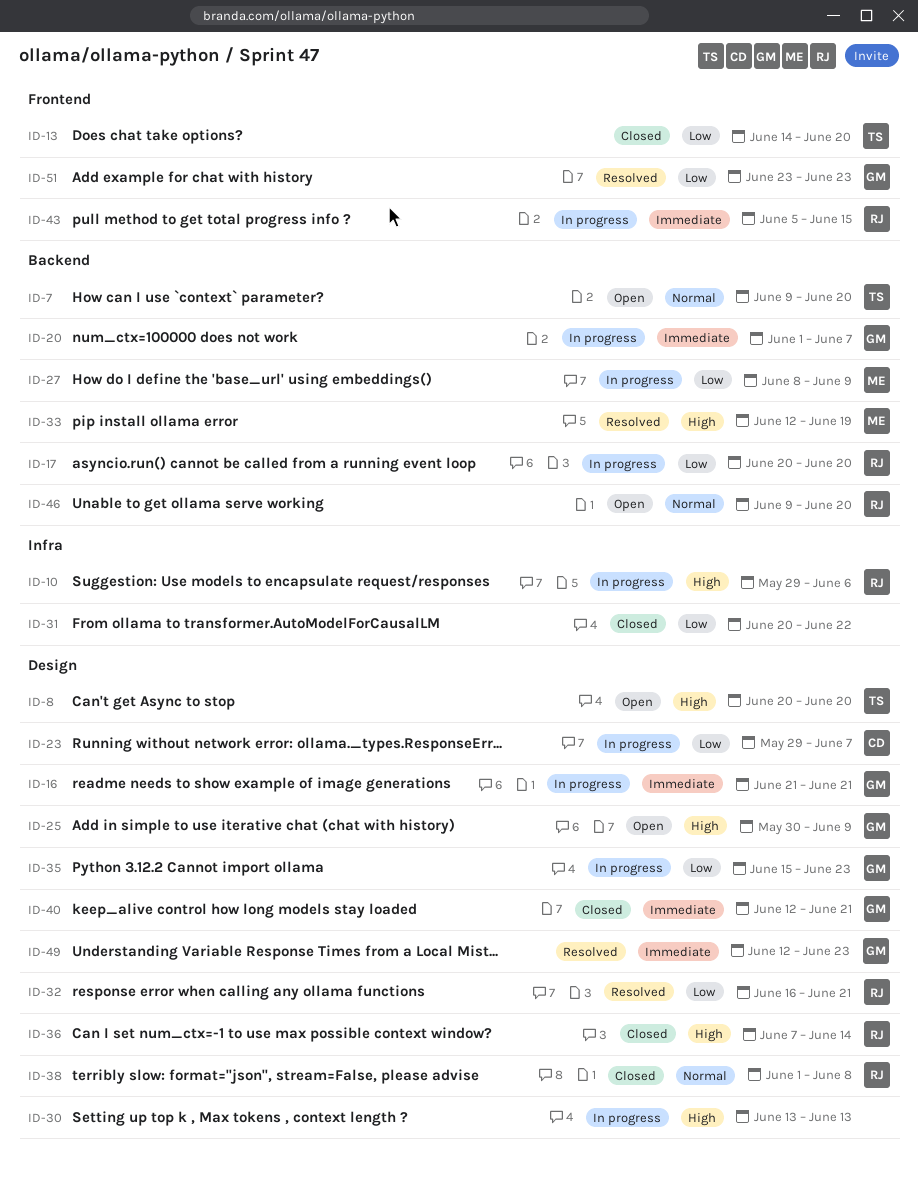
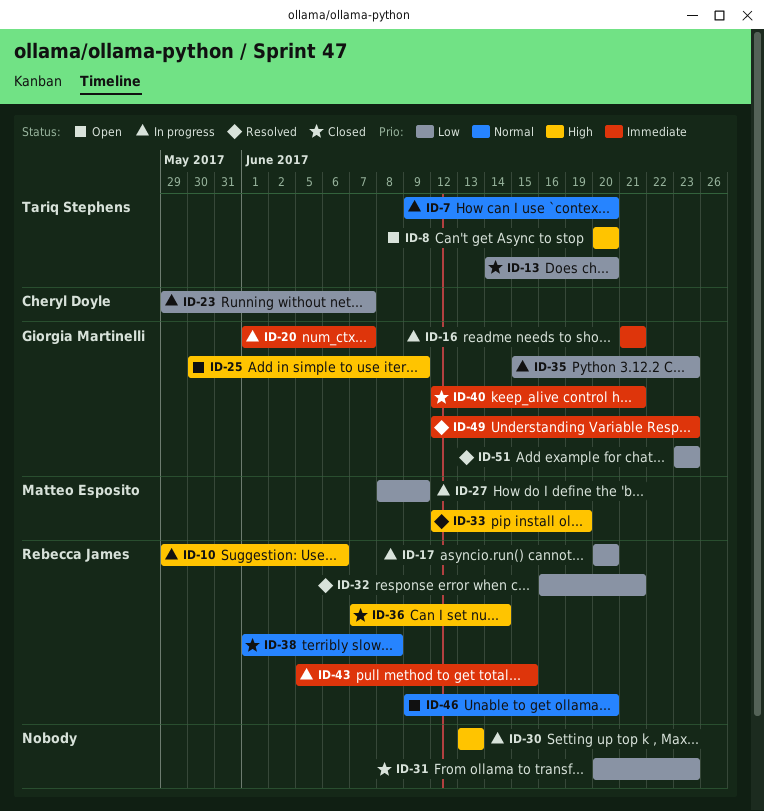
ID-7, status: Open -> In progress
ID-31, due: Jun 22 -> Jun 23

